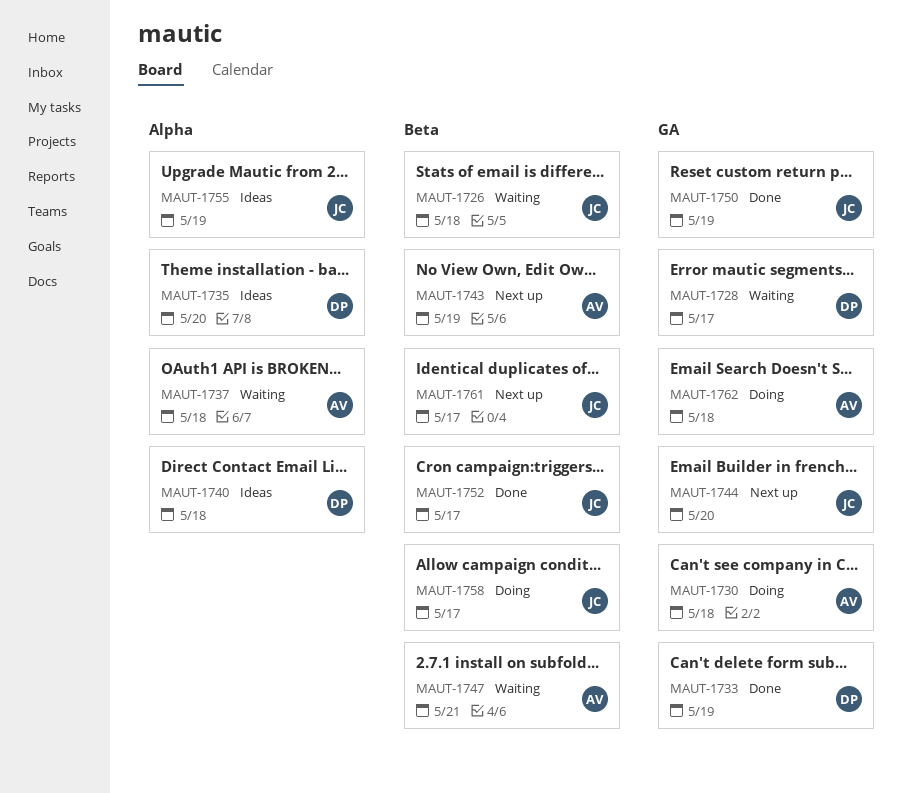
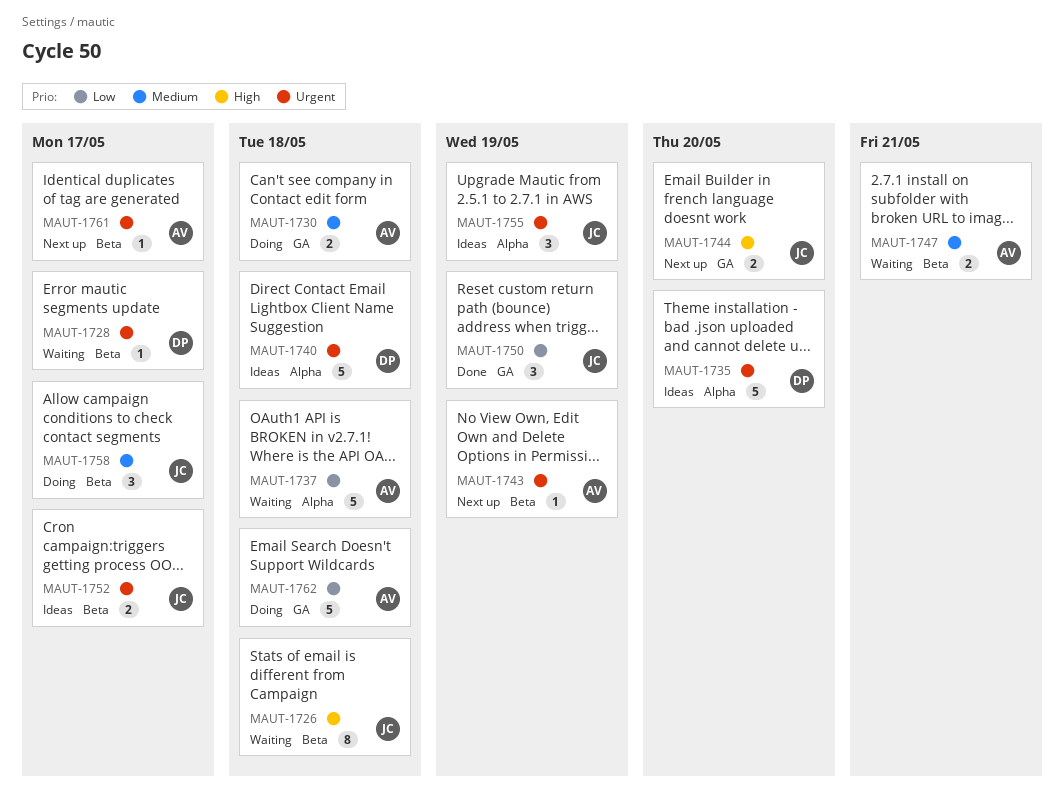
MAUT-1728, label: GA -> Beta
MAUT-1733: present -> none
MAUT-1752, status: Done -> Ideas
MAUT-1761, owner: JC -> AV

